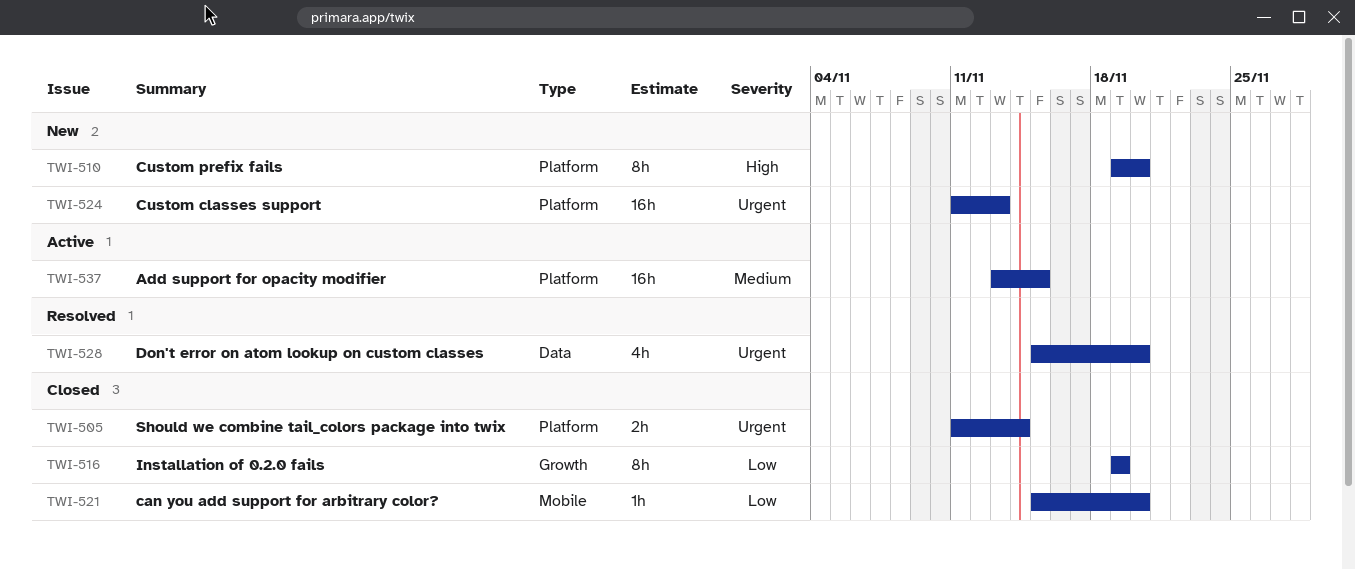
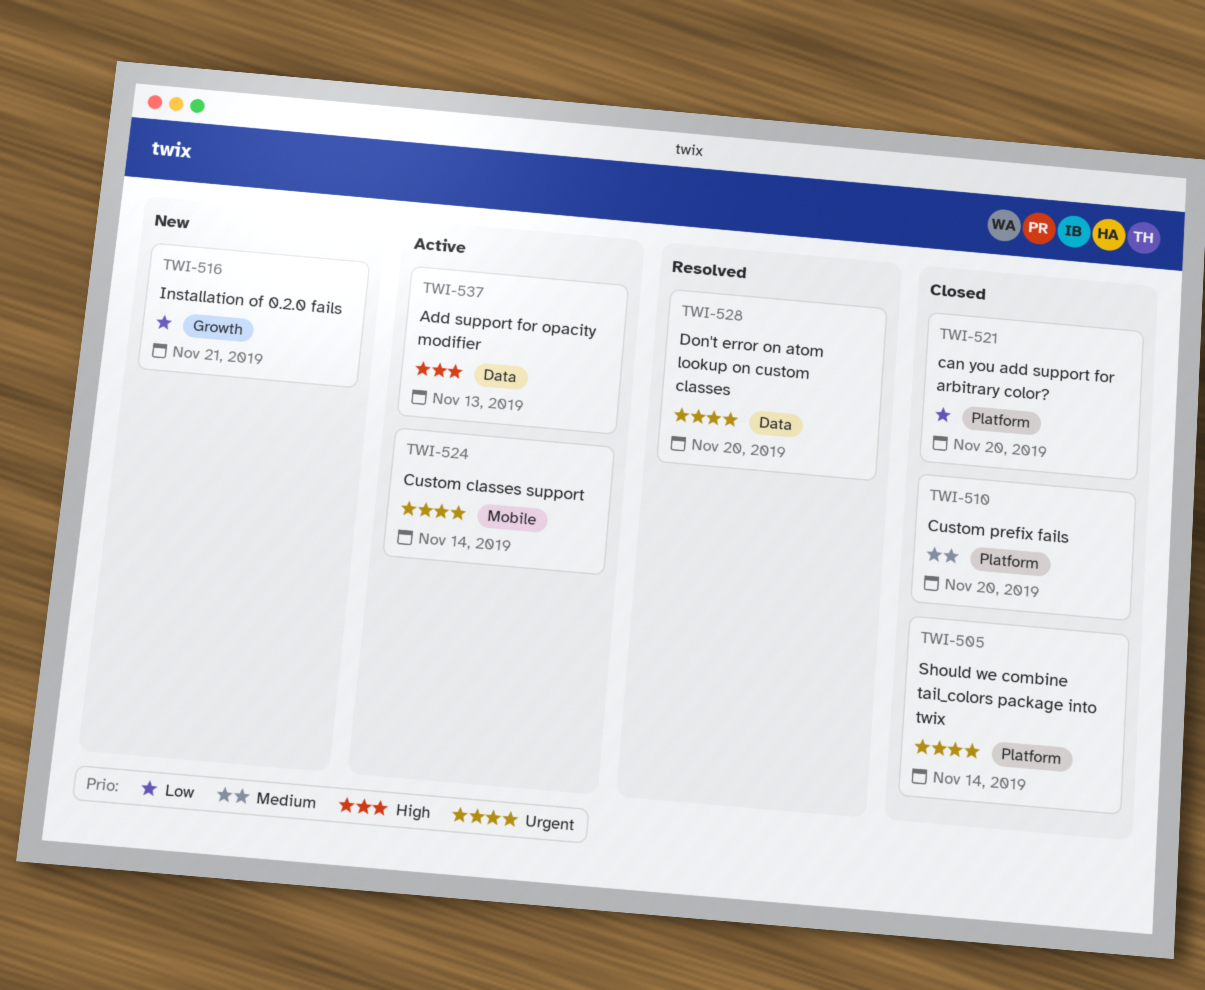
TWI-510, status: New -> Closed
TWI-510, priority: High -> Medium
TWI-516, status: Closed -> New
TWI-516, due: Nov 19 -> Nov 21
TWI-521, label: Mobile -> Platform
TWI-524, status: New -> Active
TWI-524, label: Platform -> Mobile
TWI-524, due: Nov 13 -> Nov 14
TWI-537, priority: Medium -> High
TWI-537, label: Platform -> Data
TWI-537, due: Nov 15 -> Nov 13

